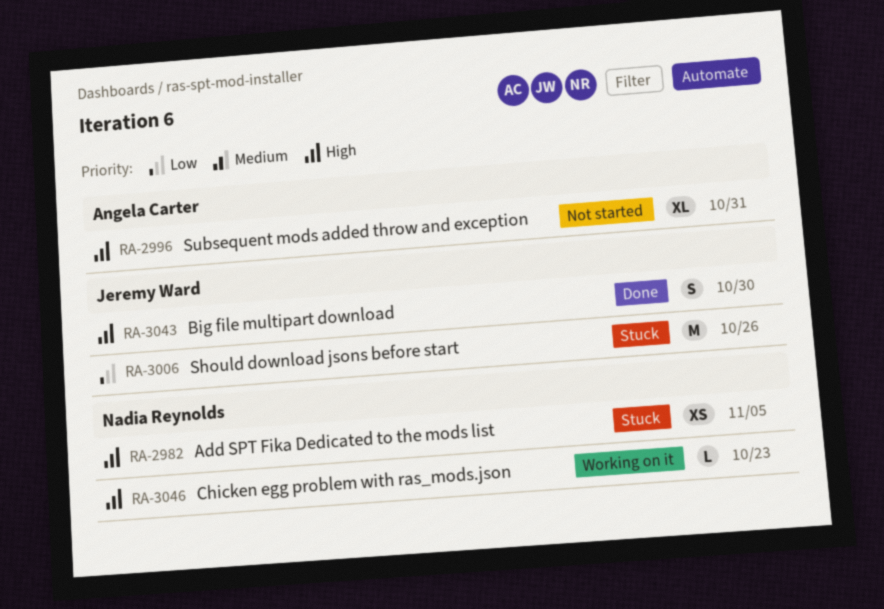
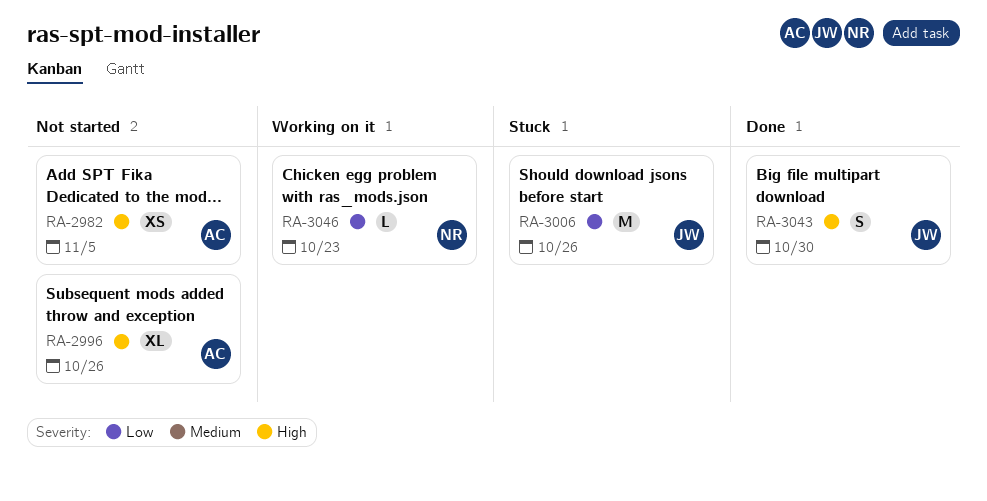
RA-2982, status: Stuck -> Not started
RA-2982, owner: Nadia Reynolds -> Angela Carter
RA-2996, due: Oct 31 -> Oct 26
RA-3046, priority: High -> Low

